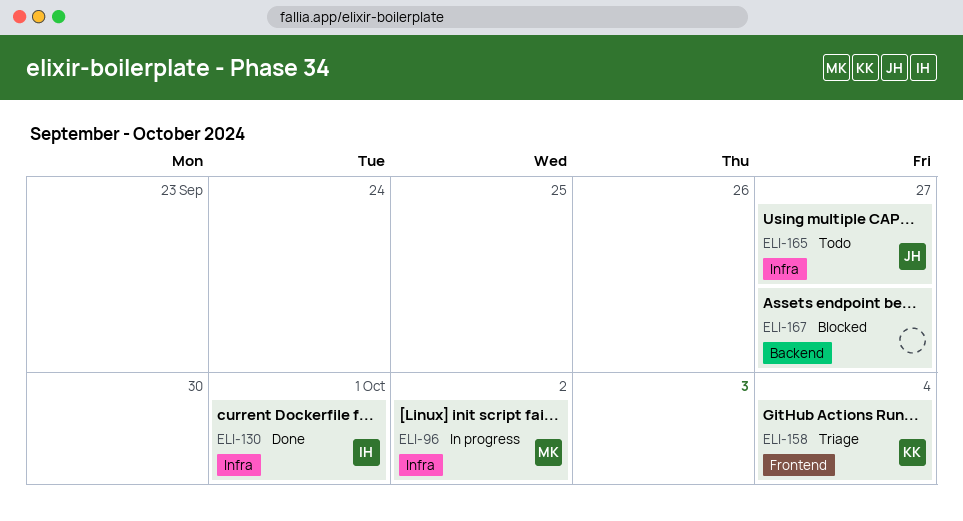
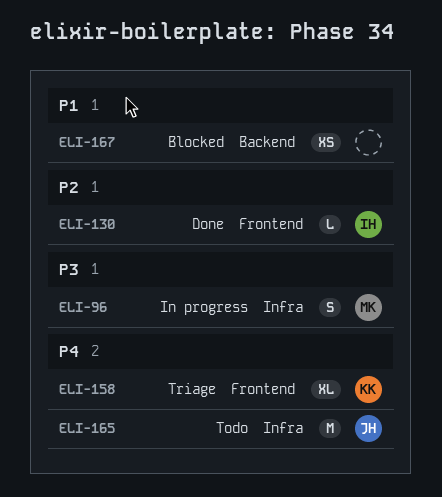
ELI-130, label: Infra -> Frontend

